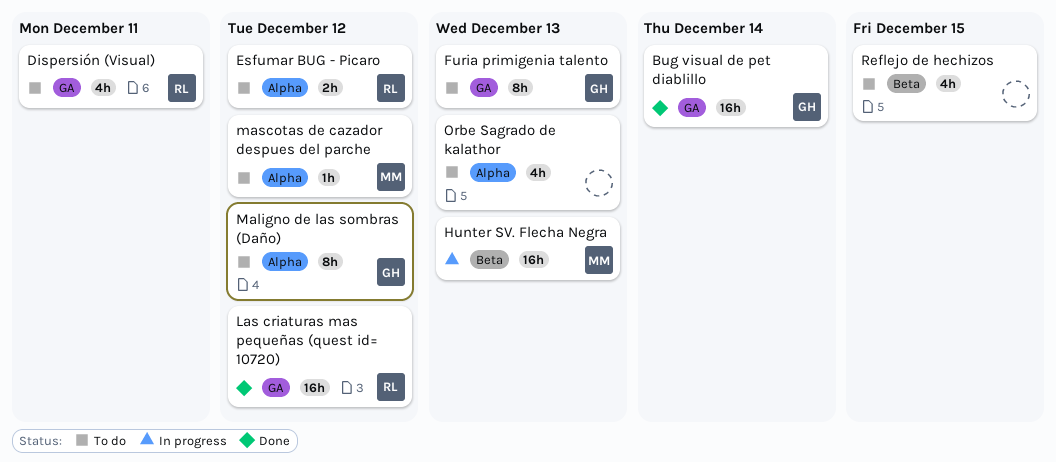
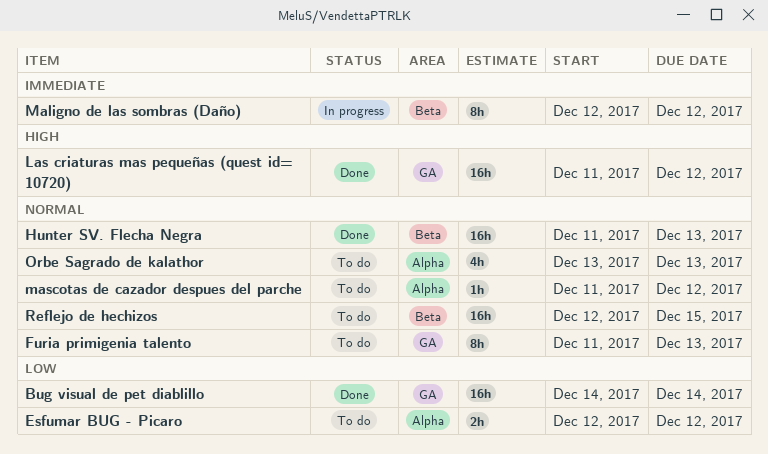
Dispersión (Visual): present -> none
Hunter SV. Flecha Negra, status: In progress -> Done
Maligno de las sombras (Daño), status: To do -> In progress
Maligno de las sombras (Daño), label: Alpha -> Beta
Reflejo de hechizos, estimate: 4h -> 16h

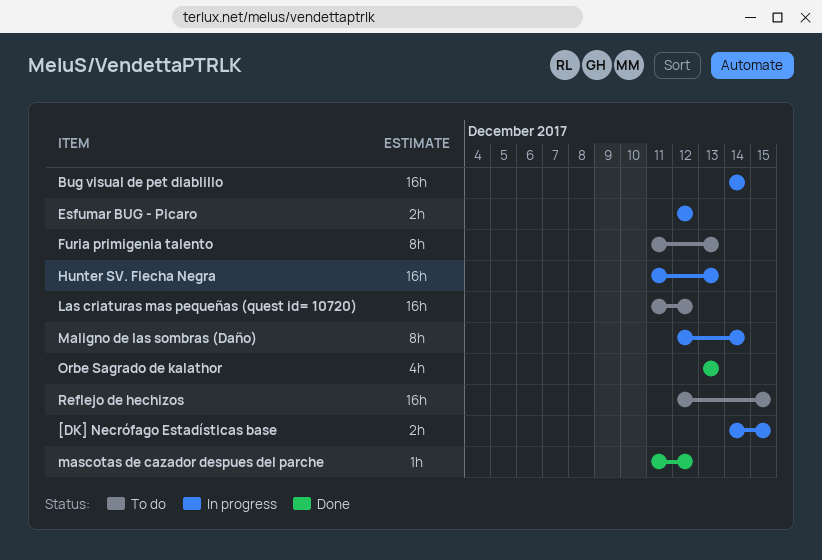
[DK] Necrófago Estadísticas base: none -> present
Bug visual de pet diablillo, status: Done -> In progress
Esfumar BUG - Picaro, status: To do -> In progress
Hunter SV. Flecha Negra, status: Done -> In progress
Las criaturas mas pequeñas (quest id= 10720), status: Done -> To do
Maligno de las sombras (Daño), due: Dec 12 -> Dec 14
mascotas de cazador despues del parche, status: To do -> Done
Orbe Sagrado de kalathor, status: To do -> Done

